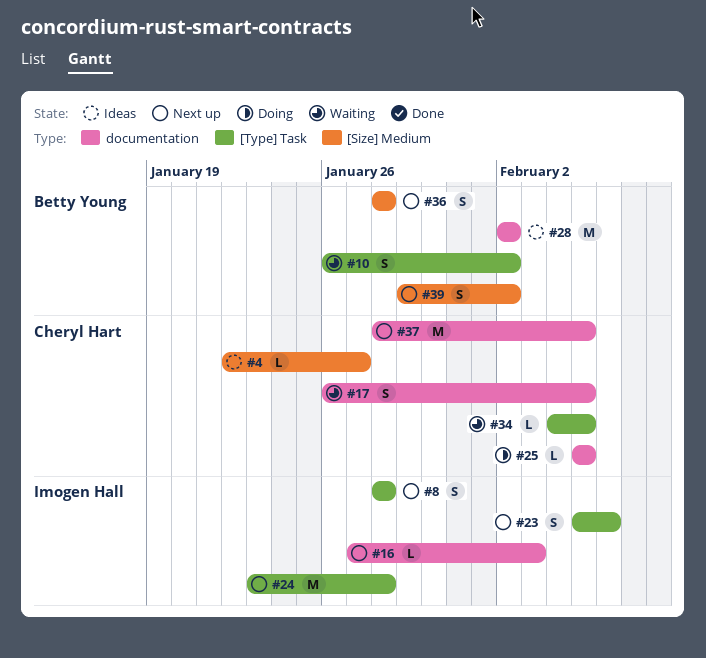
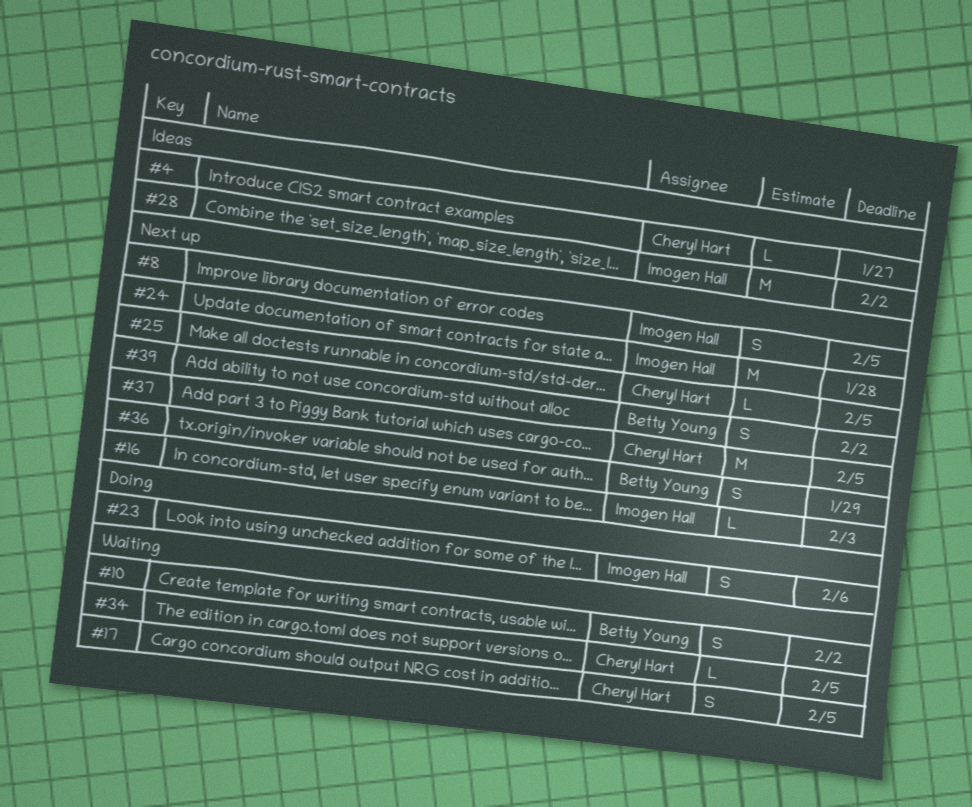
#8, due: Jan 28 -> Feb 5
#23, status: Next up -> Doing
#25, status: Doing -> Next up
#28, owner: Betty Young -> Imogen Hall
#36, due: Jan 28 -> Jan 29

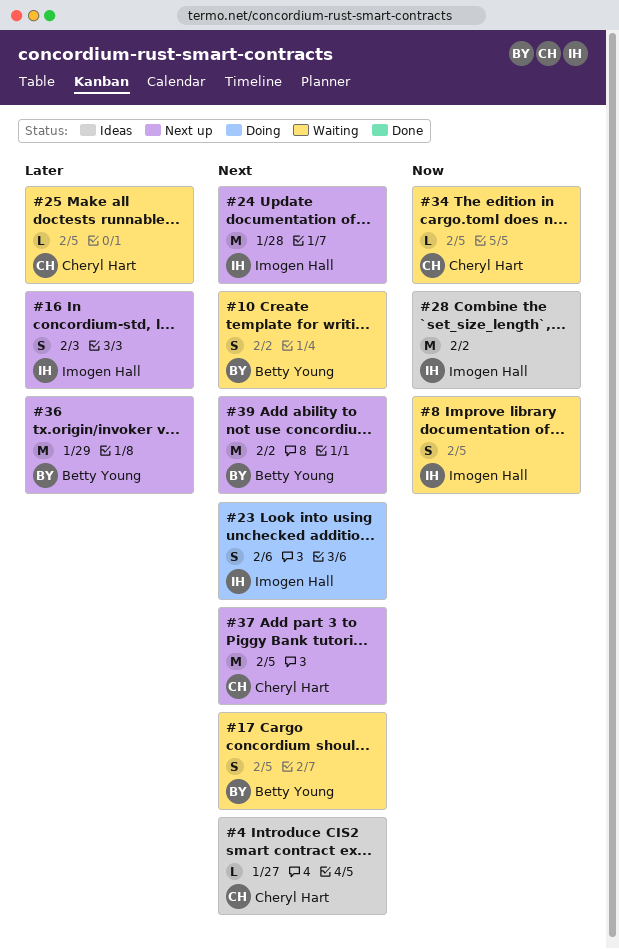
#8, status: Next up -> Waiting
#16, estimate: L -> S
#17, owner: Cheryl Hart -> Betty Young
#25, status: Next up -> Waiting
#36, estimate: S -> M
#39, estimate: S -> M

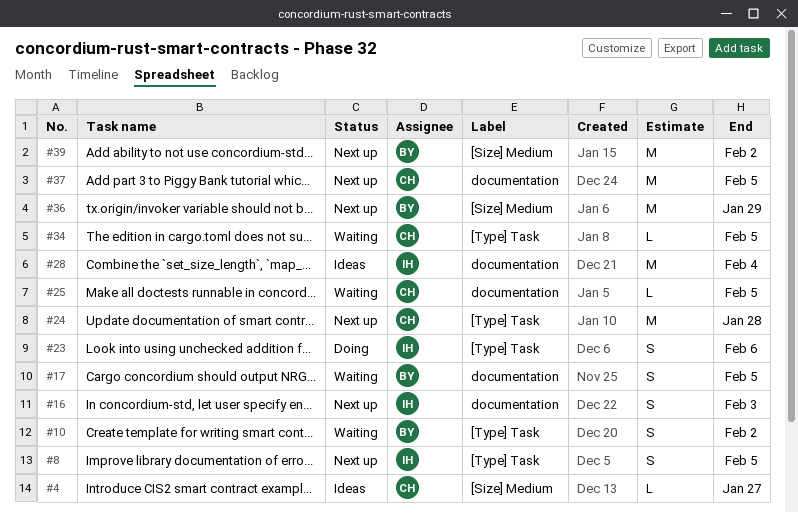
#8, status: Waiting -> Next up
#24, owner: Imogen Hall -> Cheryl Hart
#28, due: Feb 2 -> Feb 4

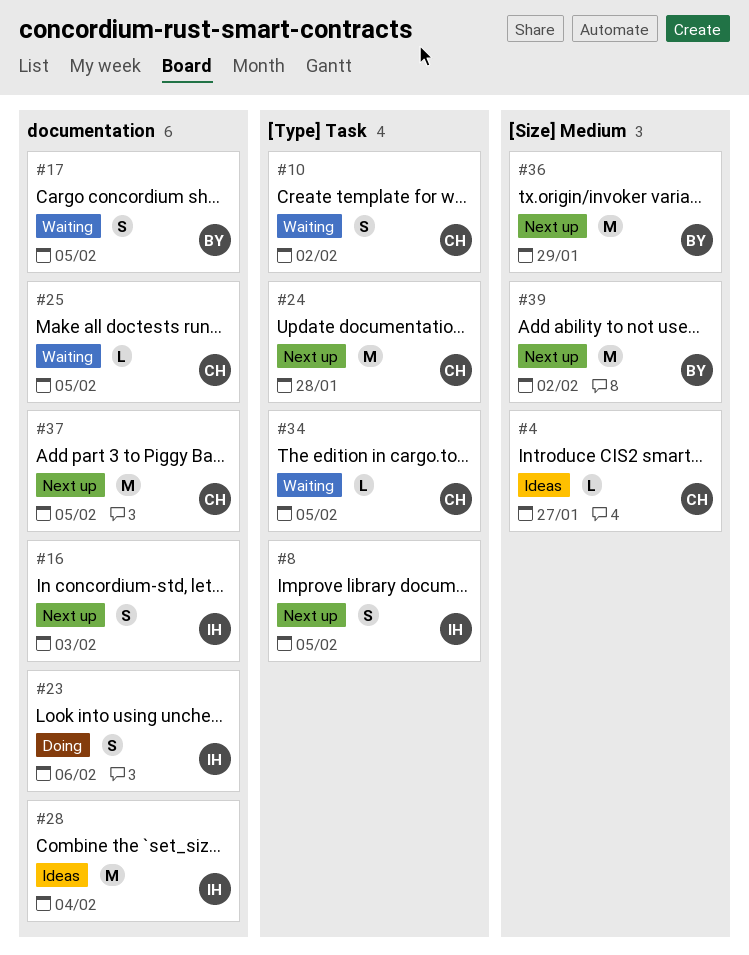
#10, owner: BY -> CH
#23, label: [Type] Task -> documentation

